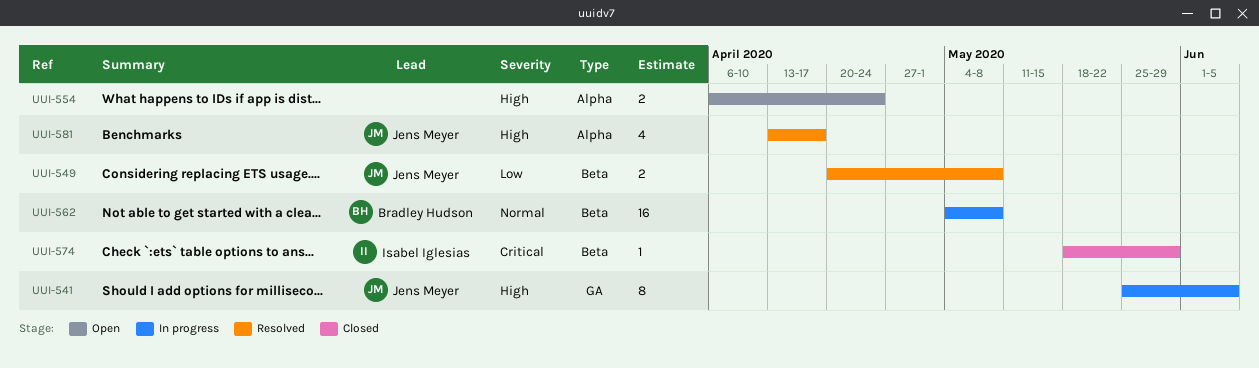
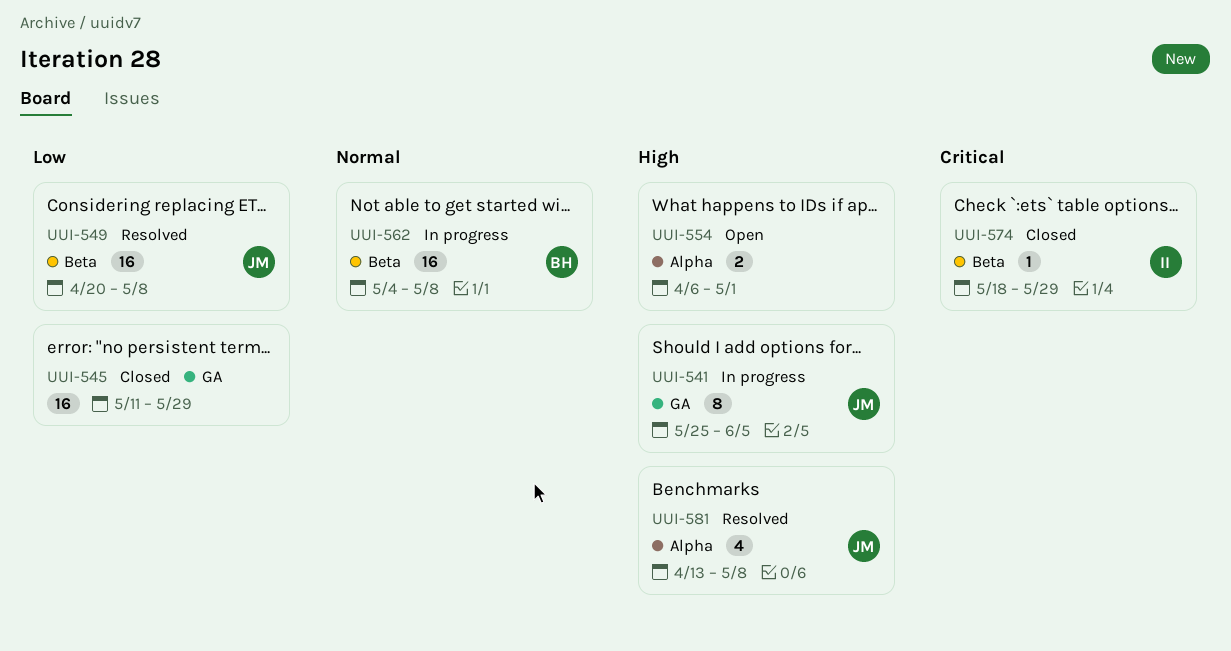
UUI-545: none -> present
UUI-549, estimate: 2 -> 16
UUI-554, due: Apr 24 -> May 1
UUI-581, due: Apr 17 -> May 8

